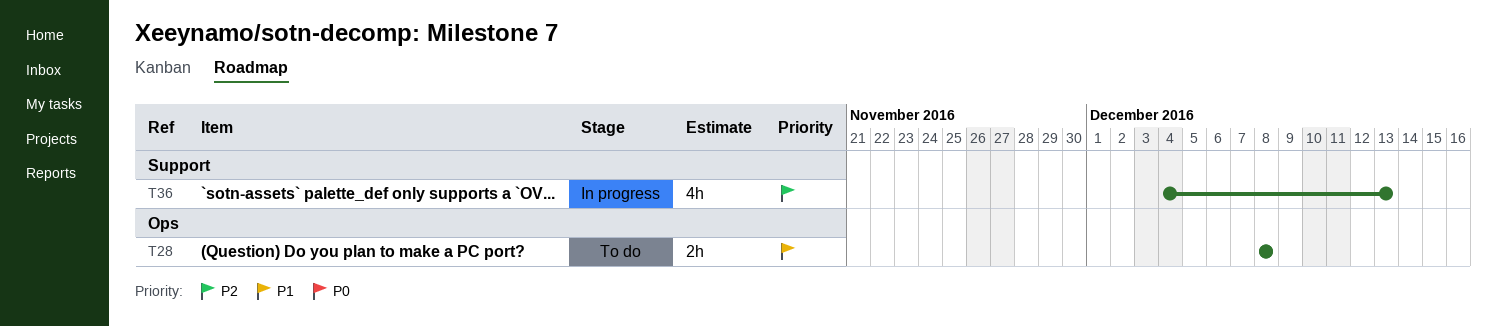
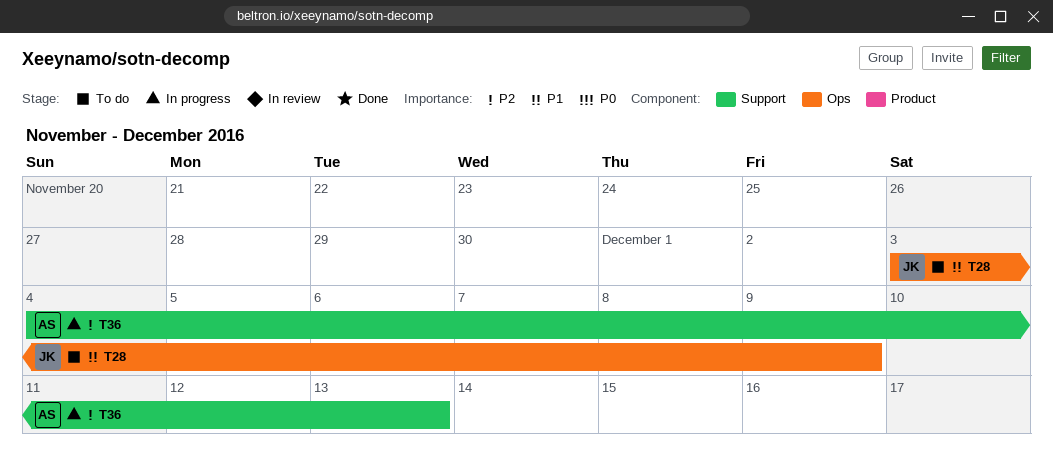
T28, start: Dec 8 -> Dec 3
T28, due: Dec 8 -> Dec 9

